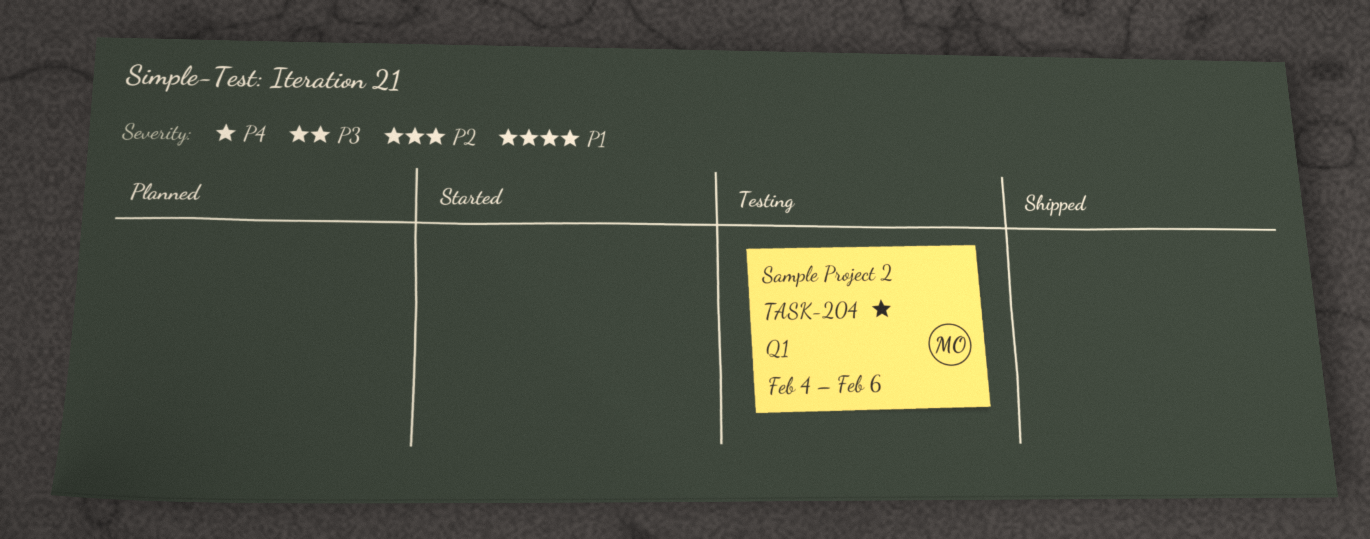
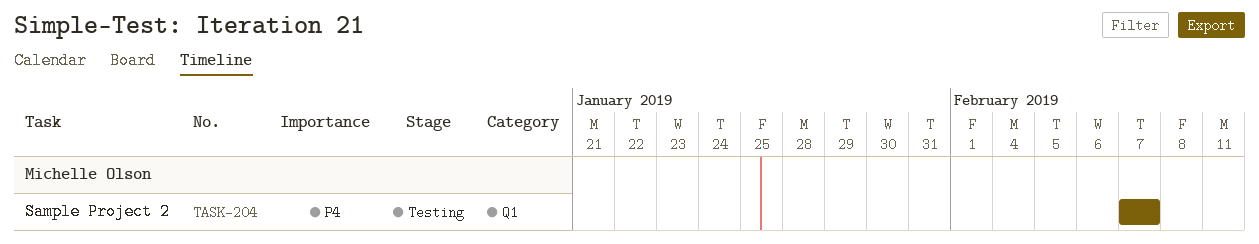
TASK-204, start: Feb 4 -> Feb 7
TASK-204, due: Feb 6 -> Feb 7

